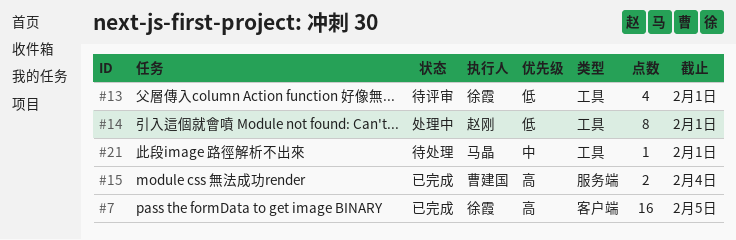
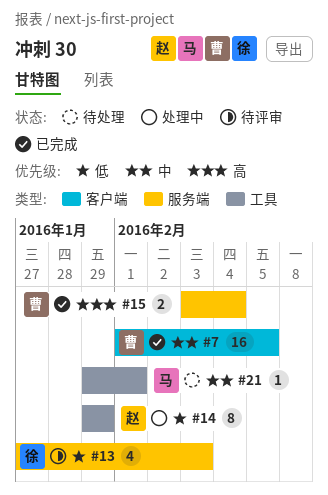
#7, owner: 徐霞 -> 曹建国
#7, priority: 高 -> 中
#13, label: 工具 -> 服务端
#13, due: Feb 1 -> Feb 3
#14, due: Feb 1 -> Jan 29

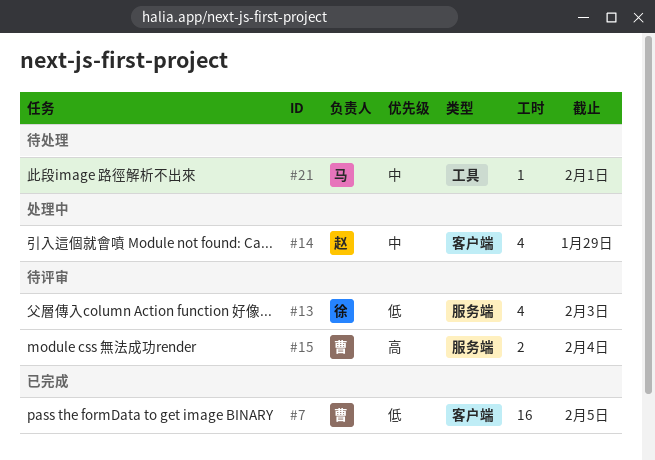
#7, priority: 中 -> 低
#14, priority: 低 -> 中
#14, label: 工具 -> 客户端
#14, estimate: 8 -> 4
#15, status: 已完成 -> 待评审

